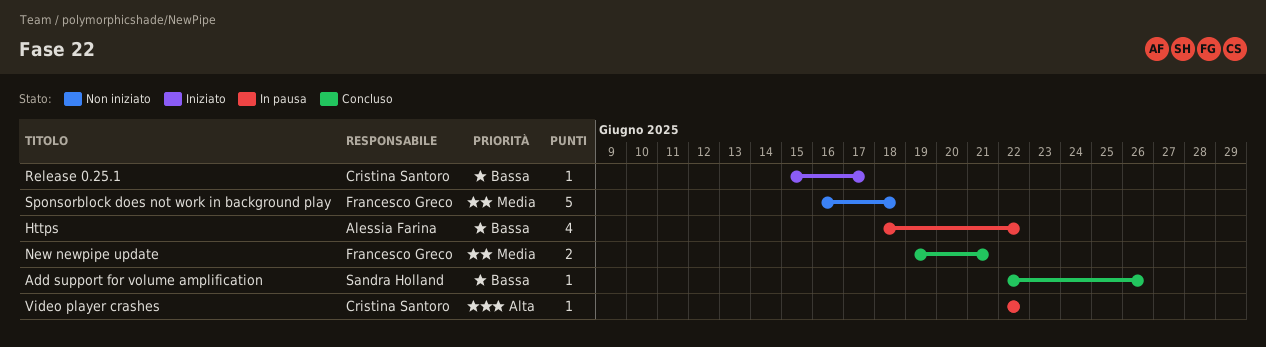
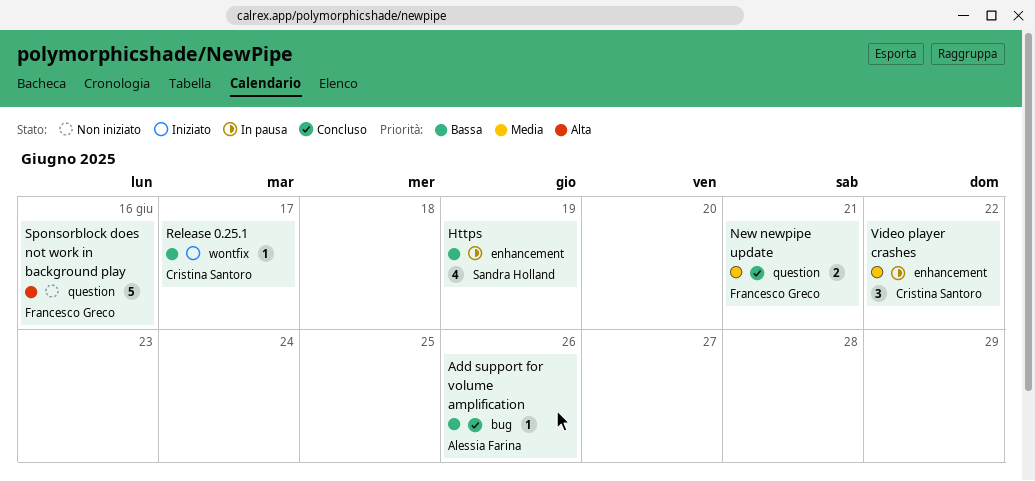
Add support for volume amplification, owner: Sandra Holland -> Alessia Farina
Https, owner: Alessia Farina -> Sandra Holland
Https, due: Jun 22 -> Jun 19
Sponsorblock does not work in background play, priority: Media -> Alta
Sponsorblock does not work in background play, due: Jun 18 -> Jun 16
Video player crashes, priority: Alta -> Media
Video player crashes, estimate: 1 -> 3

